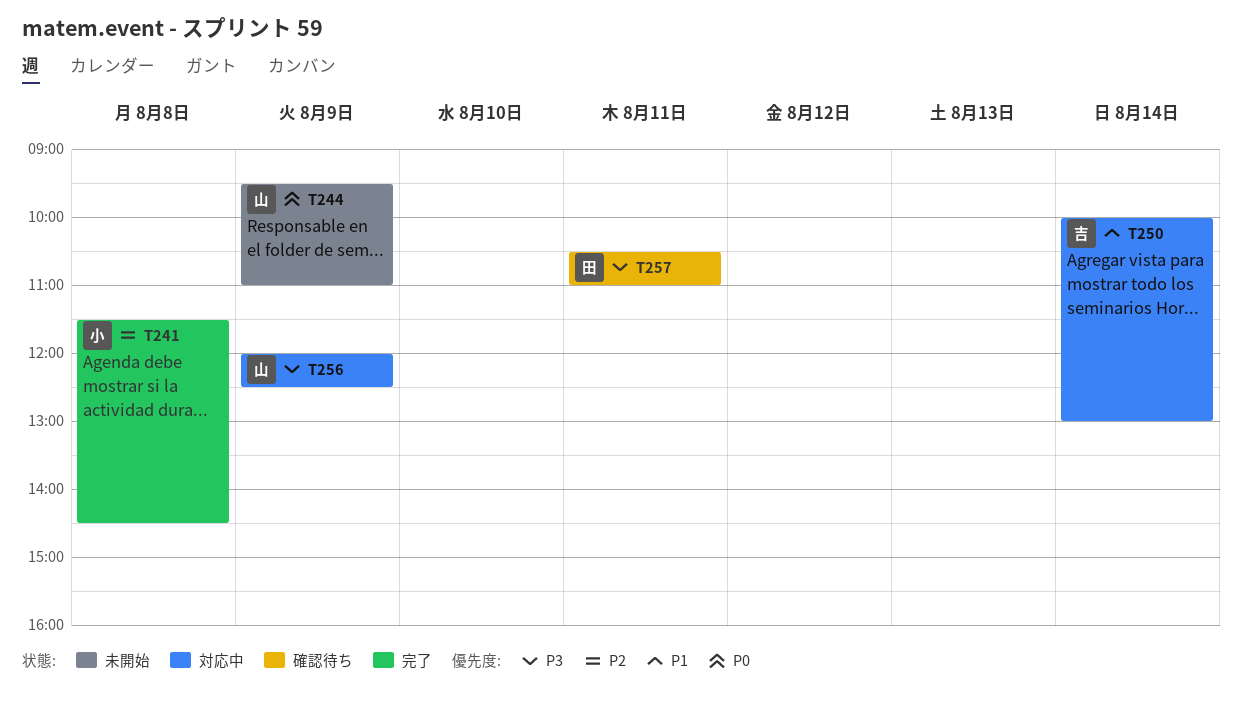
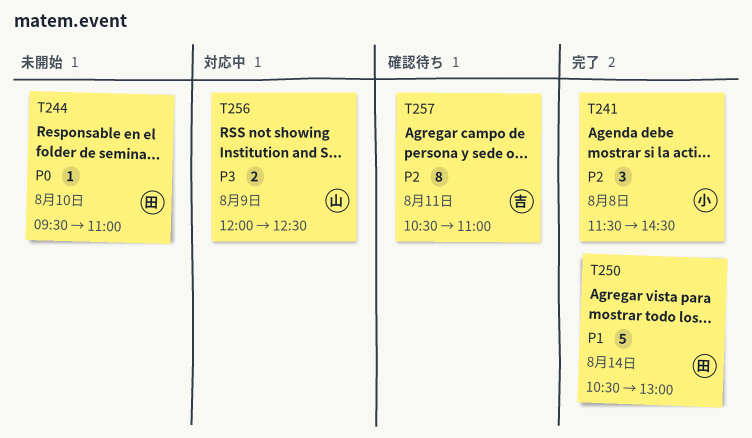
T244, owner: 山 -> 田
T244, day: Aug 9 -> Aug 10
T250, status: 対応中 -> 完了
T250, owner: 吉 -> 田
T250, begins: 10:00 -> 10:30
T257, owner: 田 -> 吉
T257, priority: P3 -> P2

